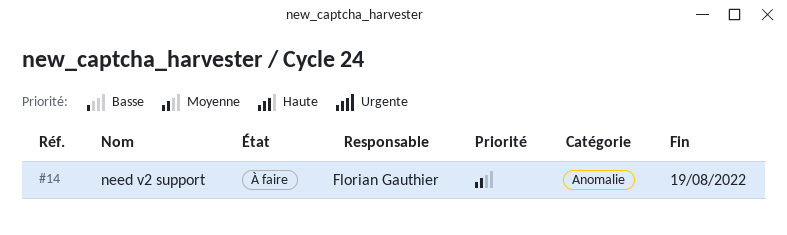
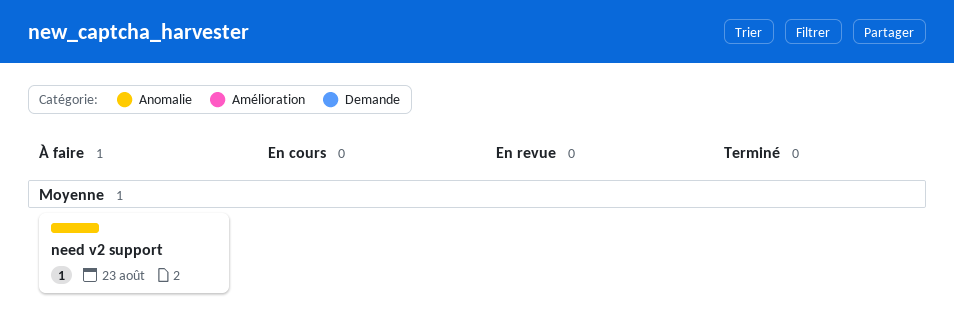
need v2 support, due: Aug 19 -> Aug 23

